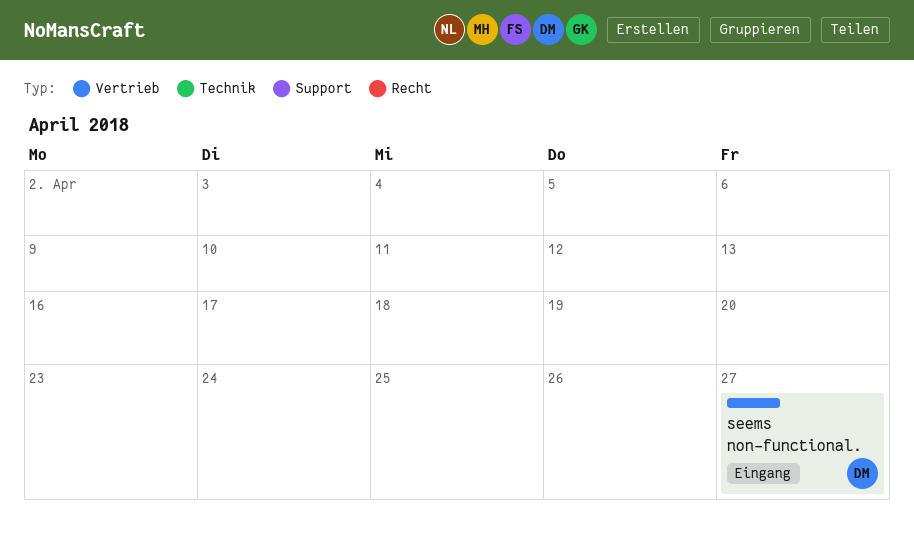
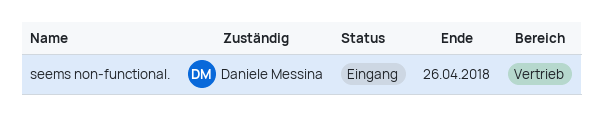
seems non-functional., due: Apr 27 -> Apr 26

